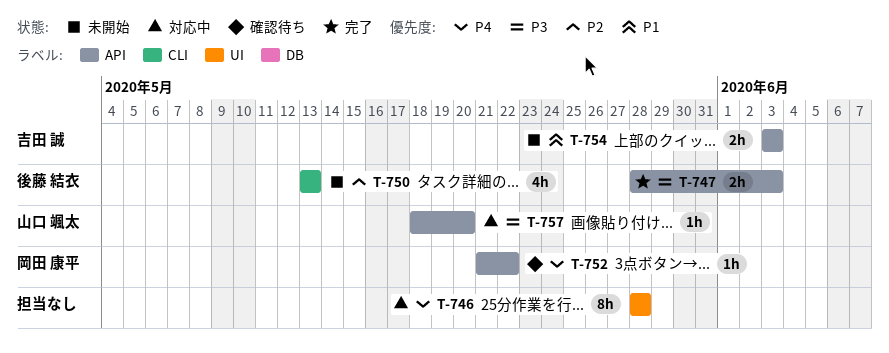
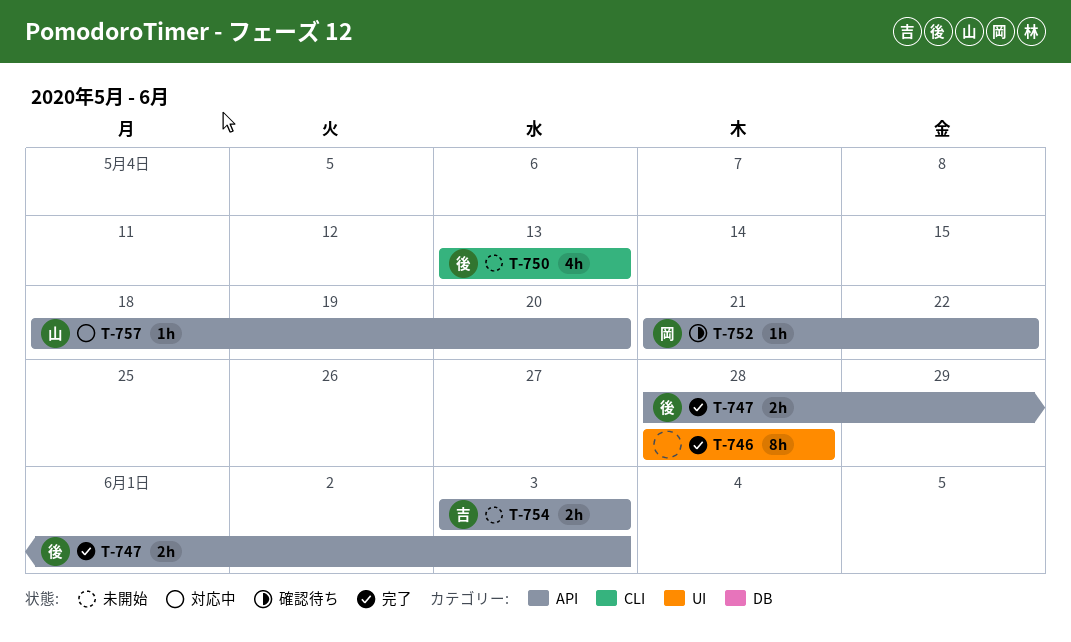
T-746, status: 対応中 -> 完了

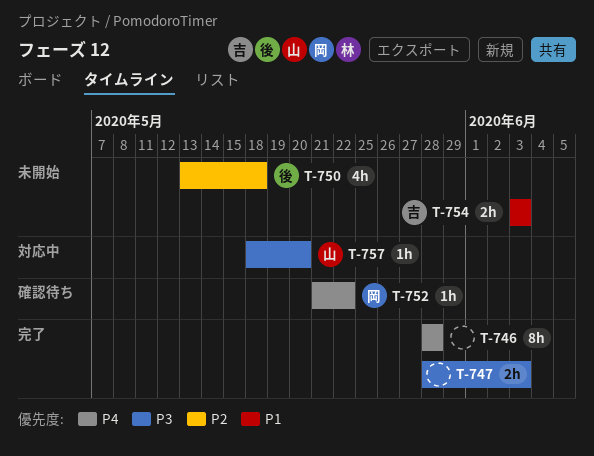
T-747, owner: 後 -> none
T-750, due: May 13 -> May 18

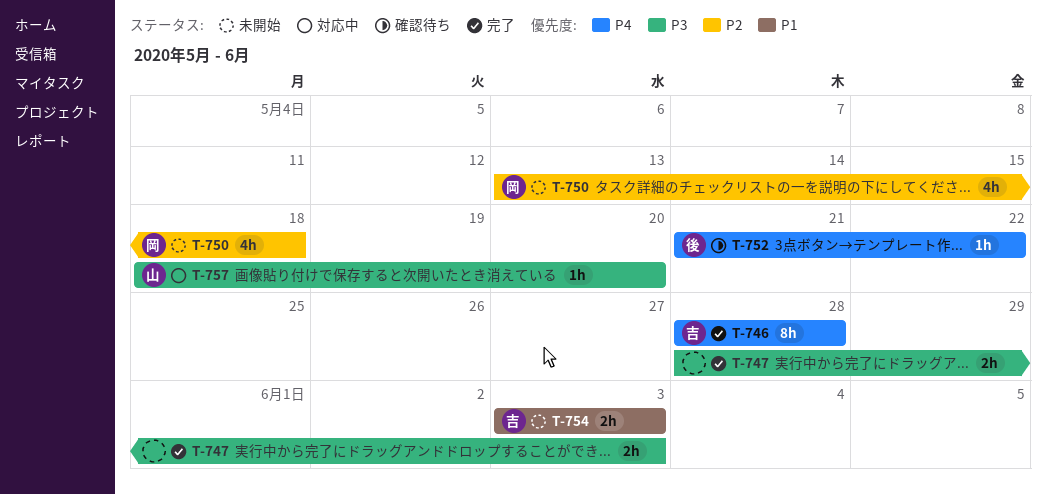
T-746, owner: none -> 吉
T-750, owner: 後 -> 岡
T-752, owner: 岡 -> 後

